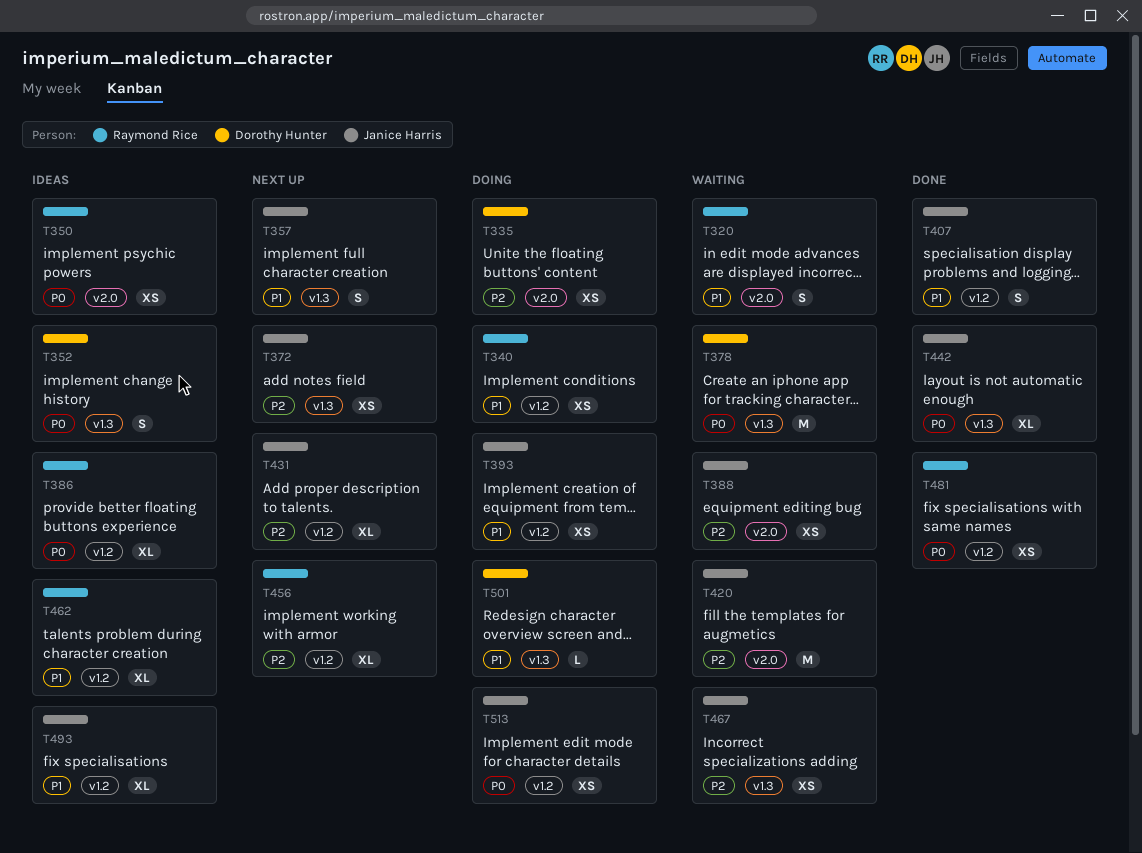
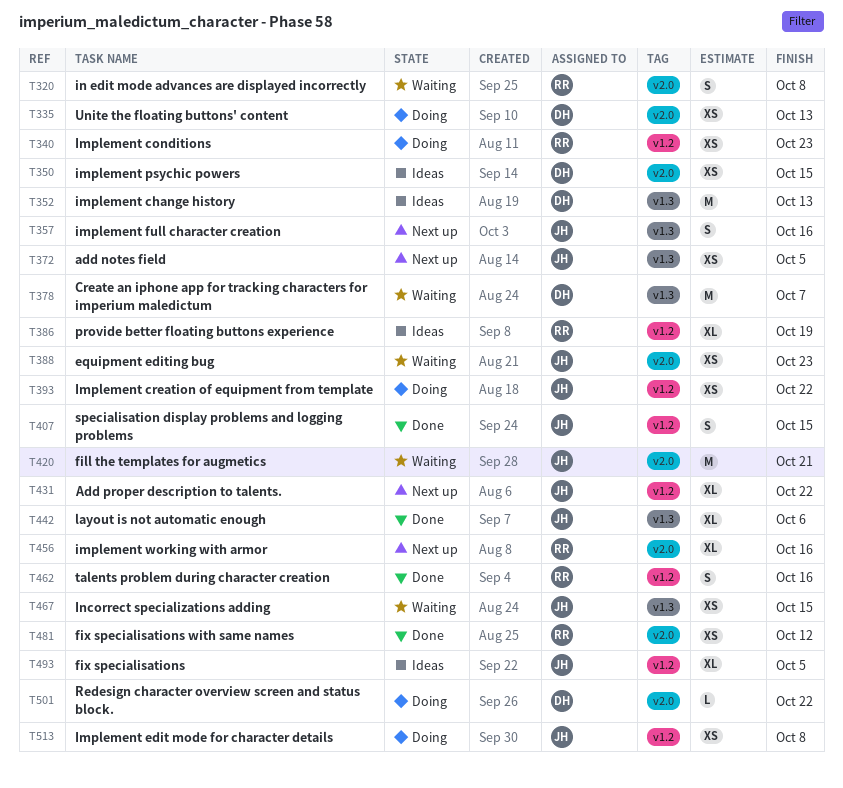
T350, owner: Raymond Rice -> Dorothy Hunter
T352, estimate: S -> M
T456, label: v1.2 -> v2.0
T462, status: Ideas -> Done
T462, estimate: XL -> S
T481, label: v1.2 -> v2.0
T501, label: v1.3 -> v2.0

